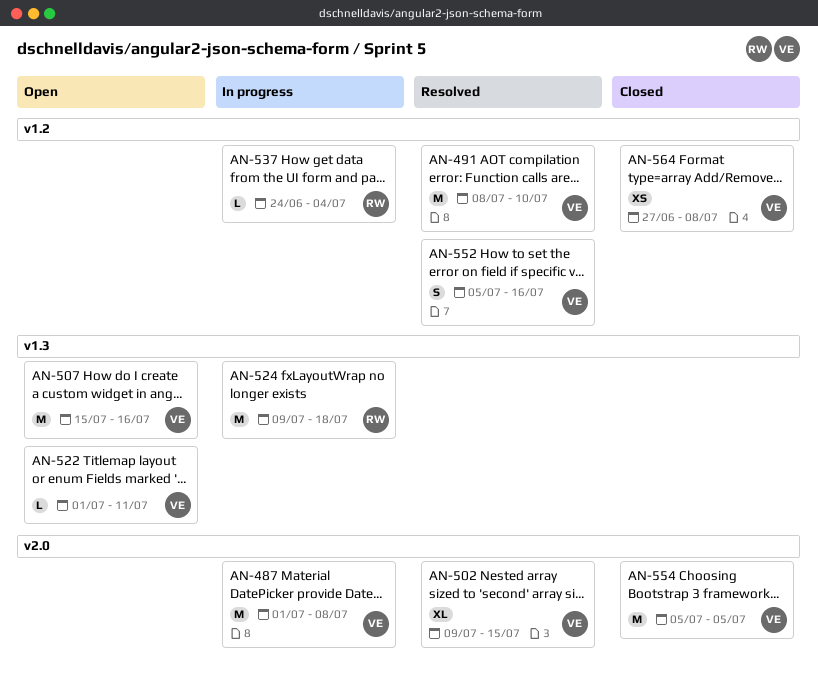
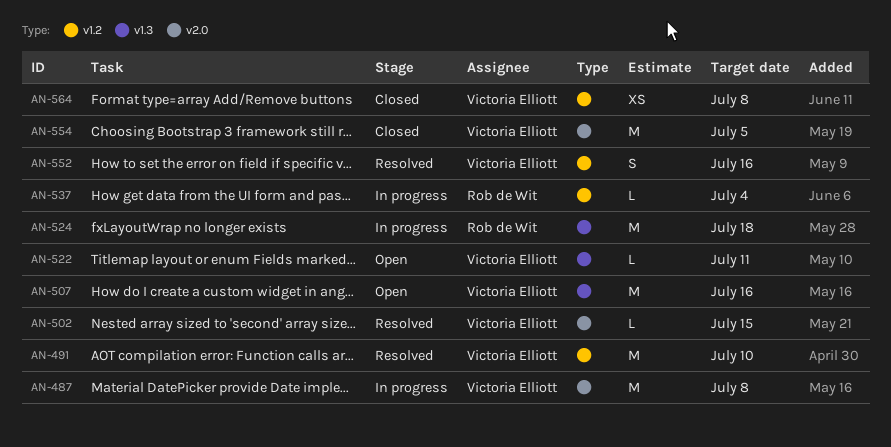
AN-502, estimate: XL -> L

